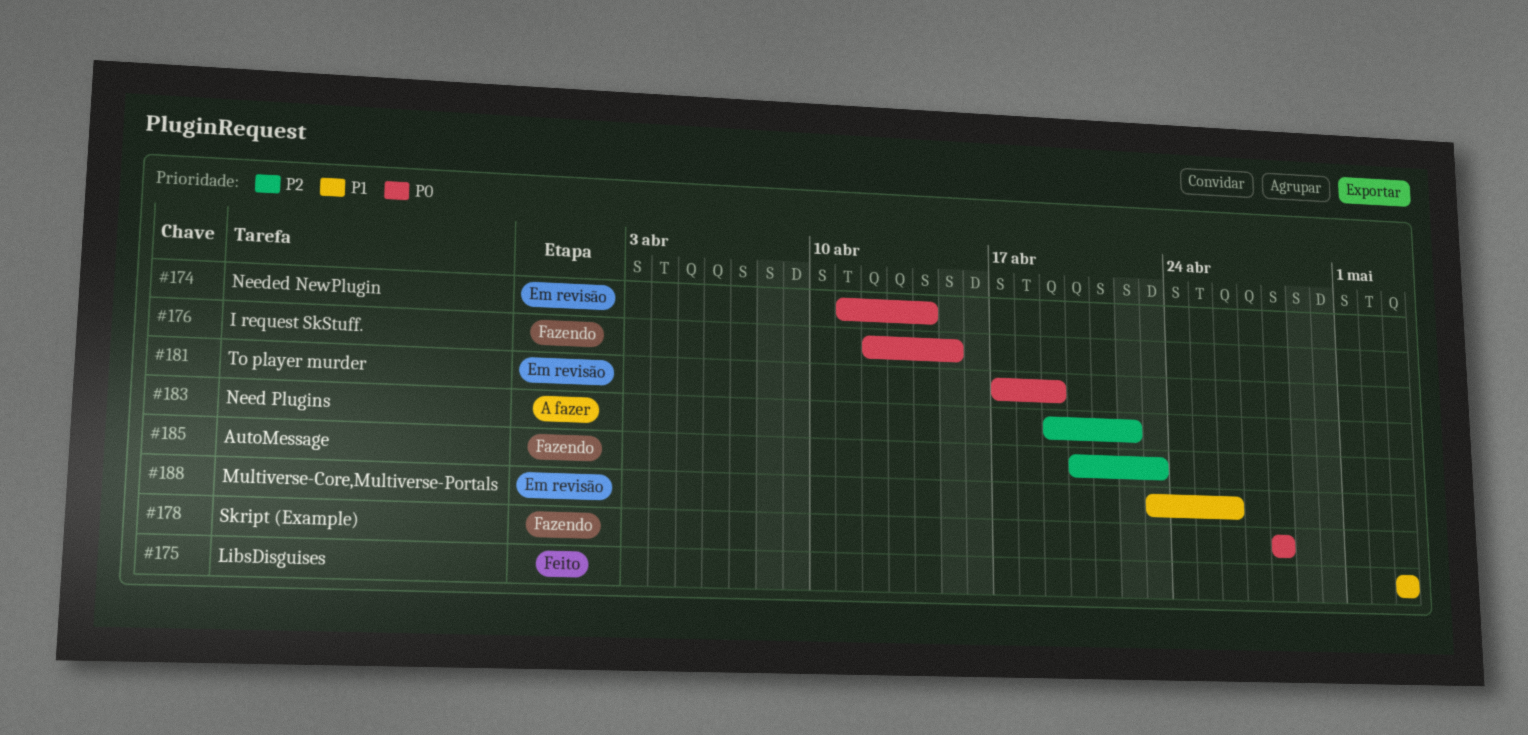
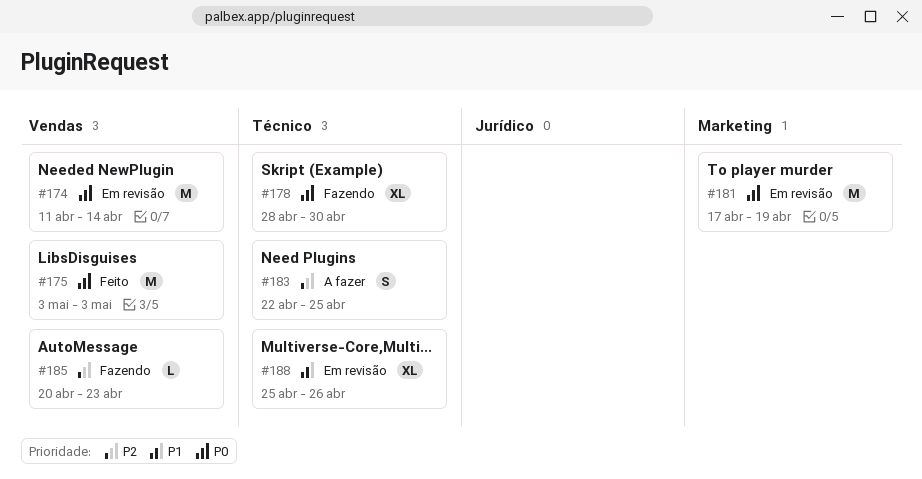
#175, priority: P1 -> P0
#176: present -> none
#178, due: Apr 28 -> Apr 30
#183, start: Apr 19 -> Apr 22
#183, due: Apr 22 -> Apr 25
#188, start: Apr 23 -> Apr 25

